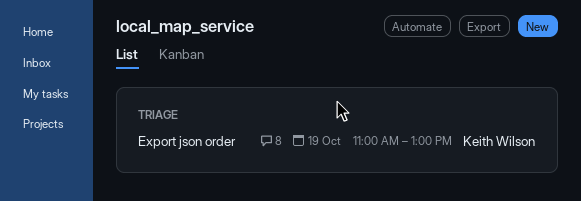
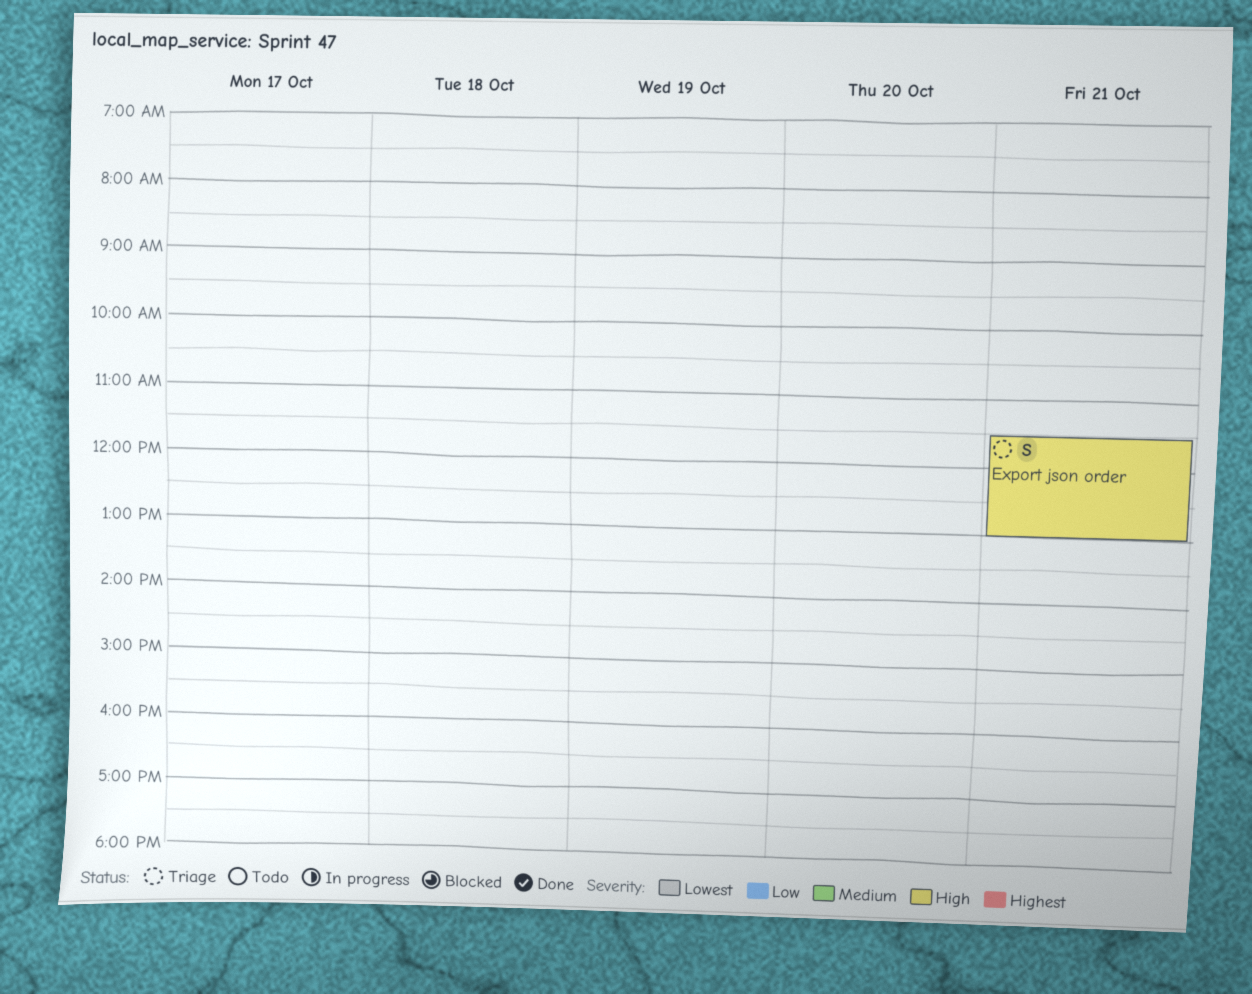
Export json order, day: Oct 19 -> Oct 21
Export json order, begins: 11:00 -> 11:30

